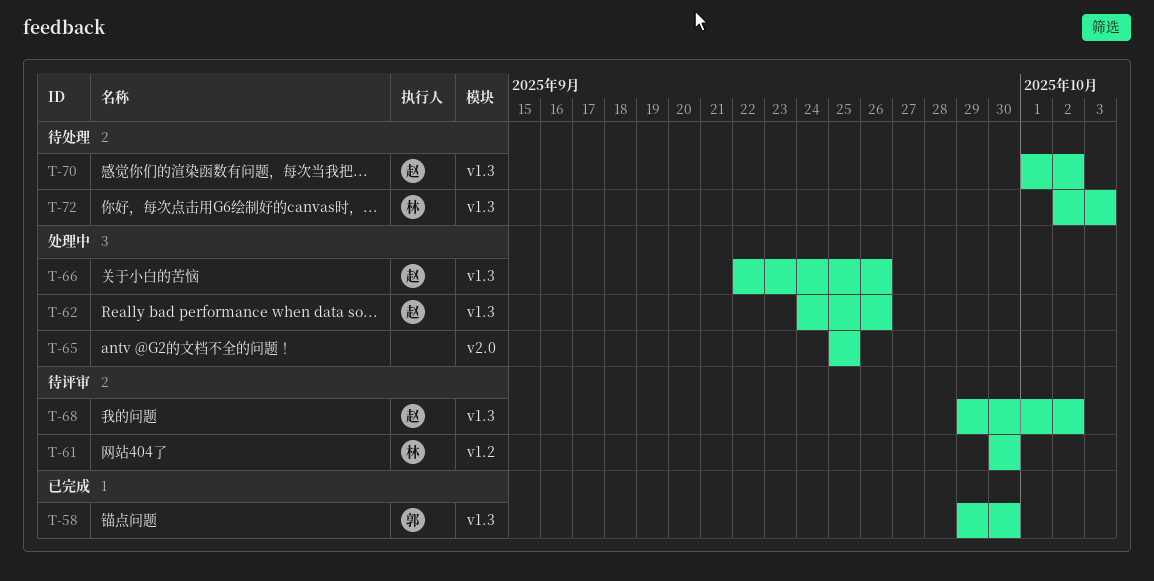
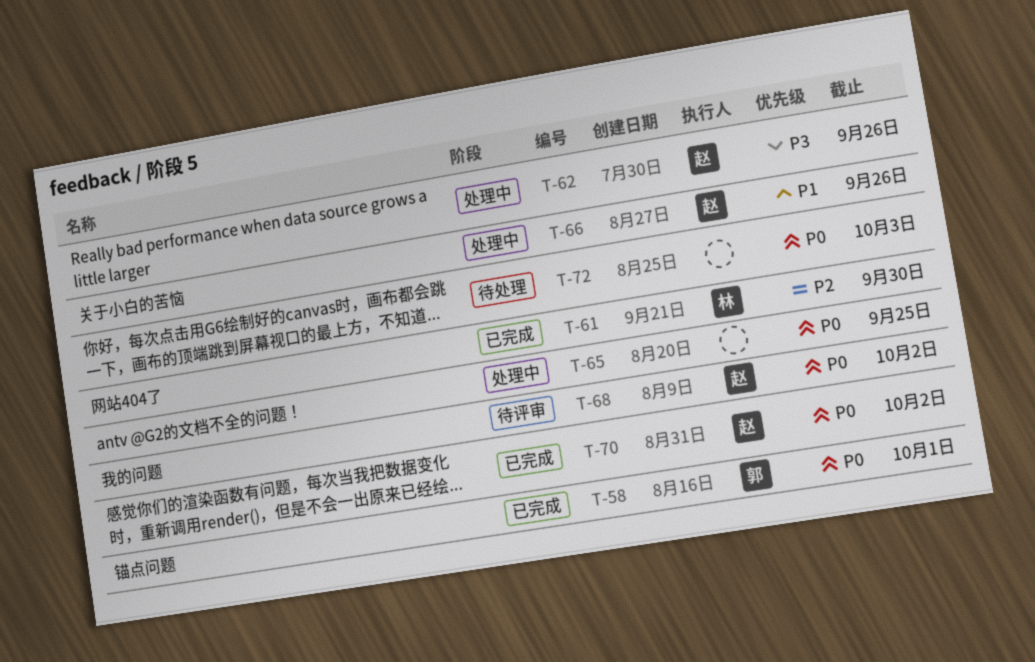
T-58, due: Sep 30 -> Oct 1
T-61, status: 待评审 -> 已完成
T-70, status: 待处理 -> 已完成
T-72, owner: 林 -> none

